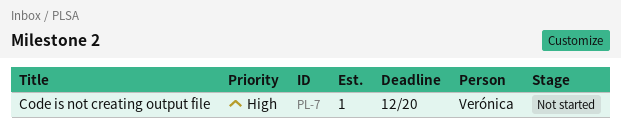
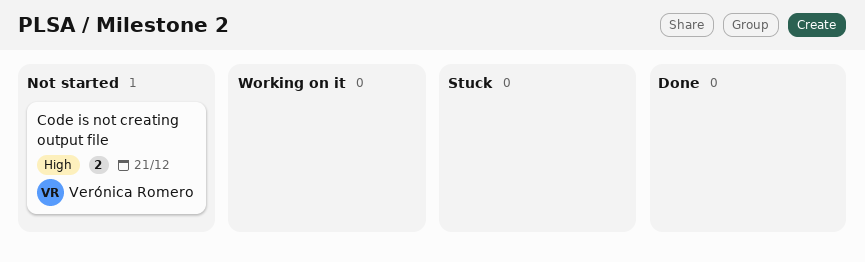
Code is not creating output file, estimate: 1 -> 2
Code is not creating output file, due: Dec 20 -> Dec 21

